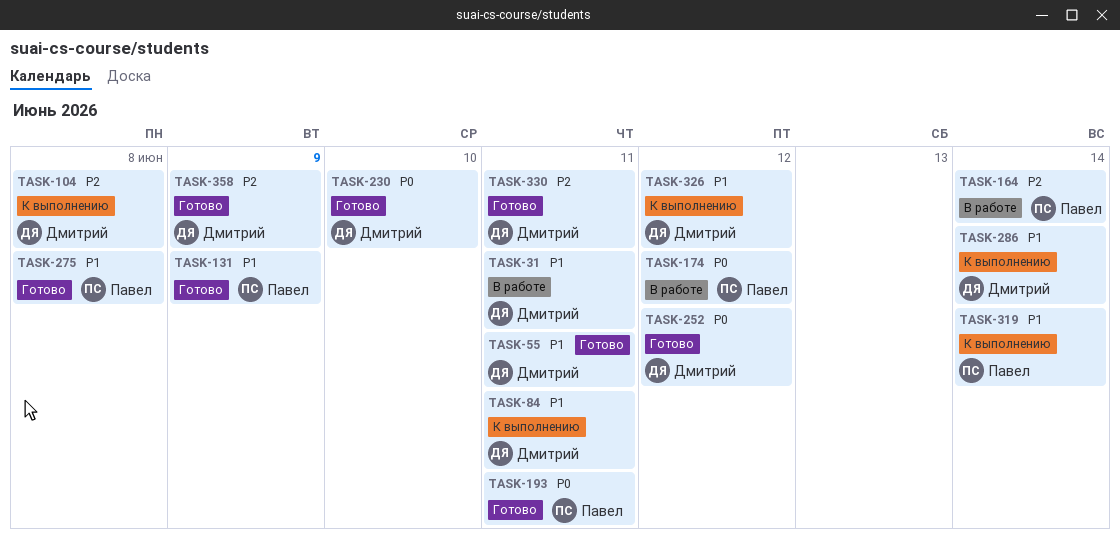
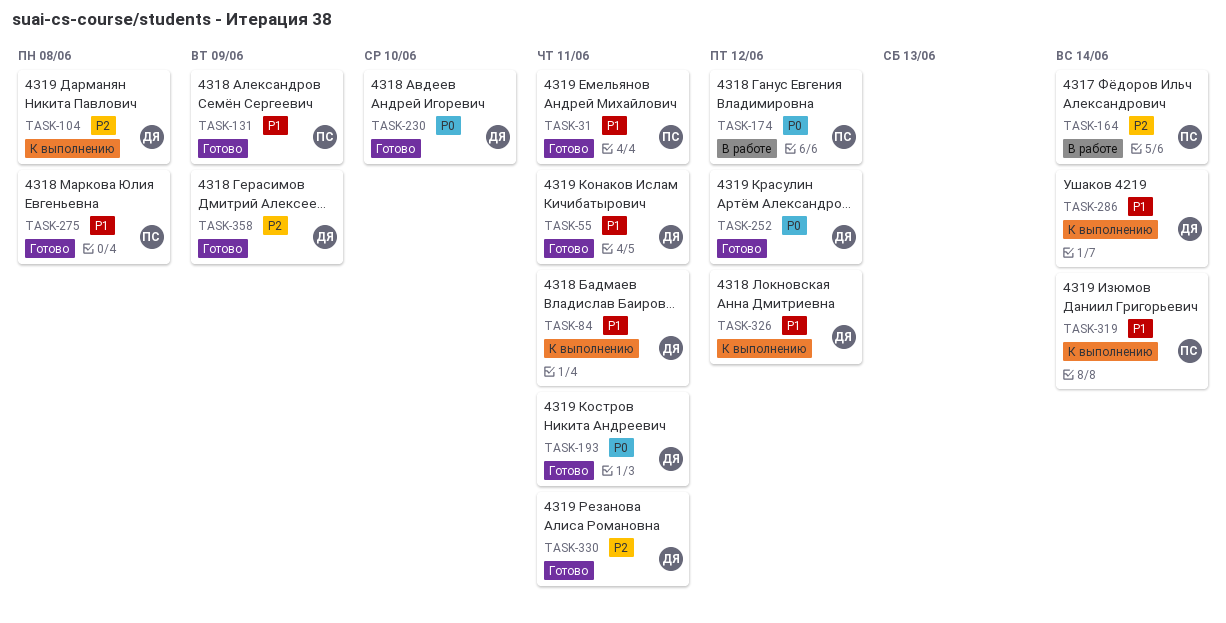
TASK-31, status: В работе -> Готово
TASK-31, owner: Дмитрий -> Павел
TASK-193, owner: Павел -> Дмитрий

